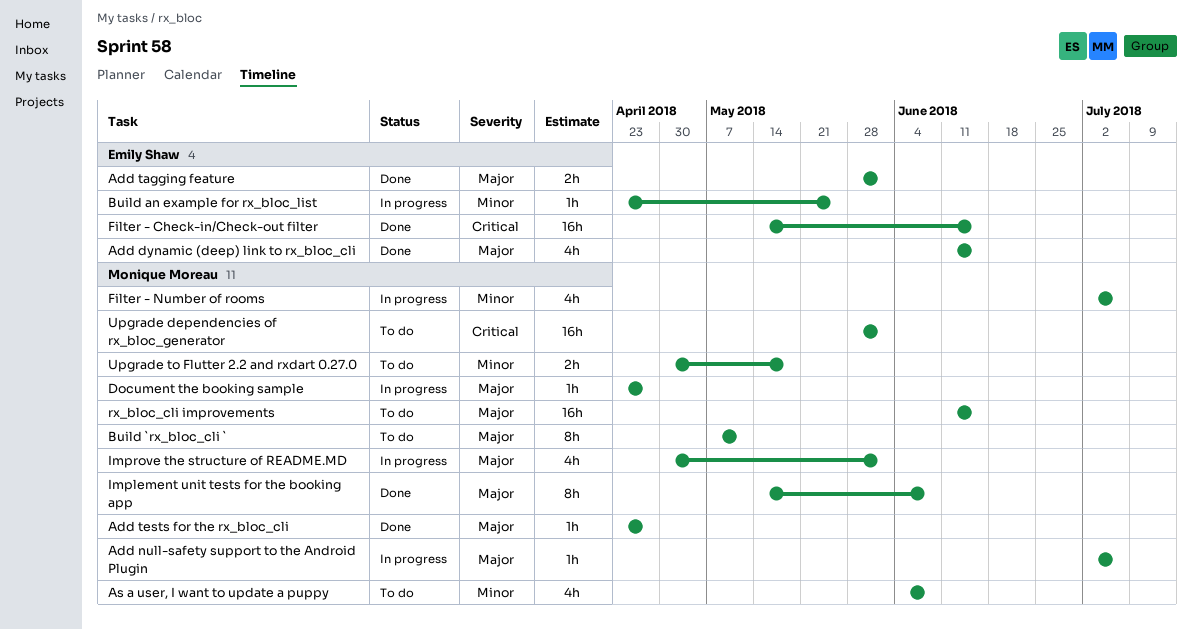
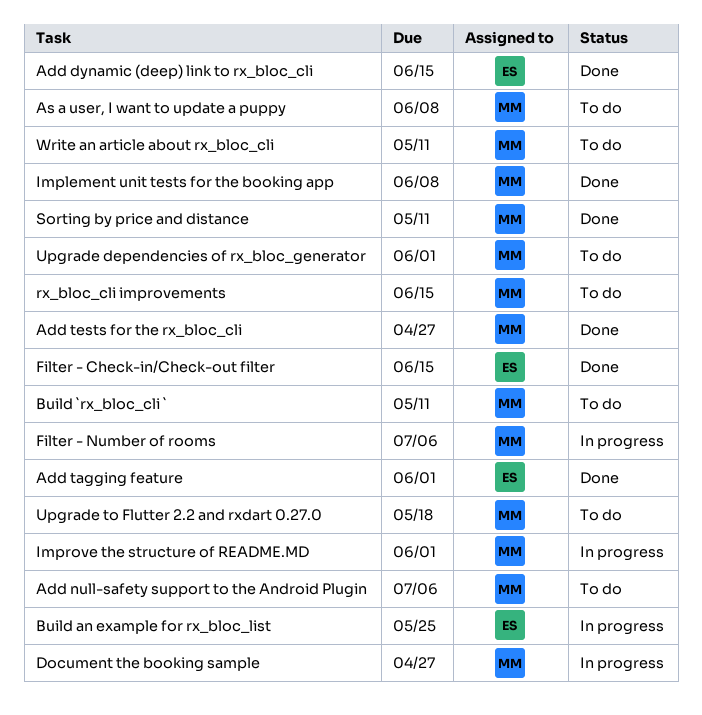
Add null-safety support to the Android Plugin, status: In progress -> To do
Sorting by price and distance: none -> present
Write an article about rx_bloc_cli: none -> present

